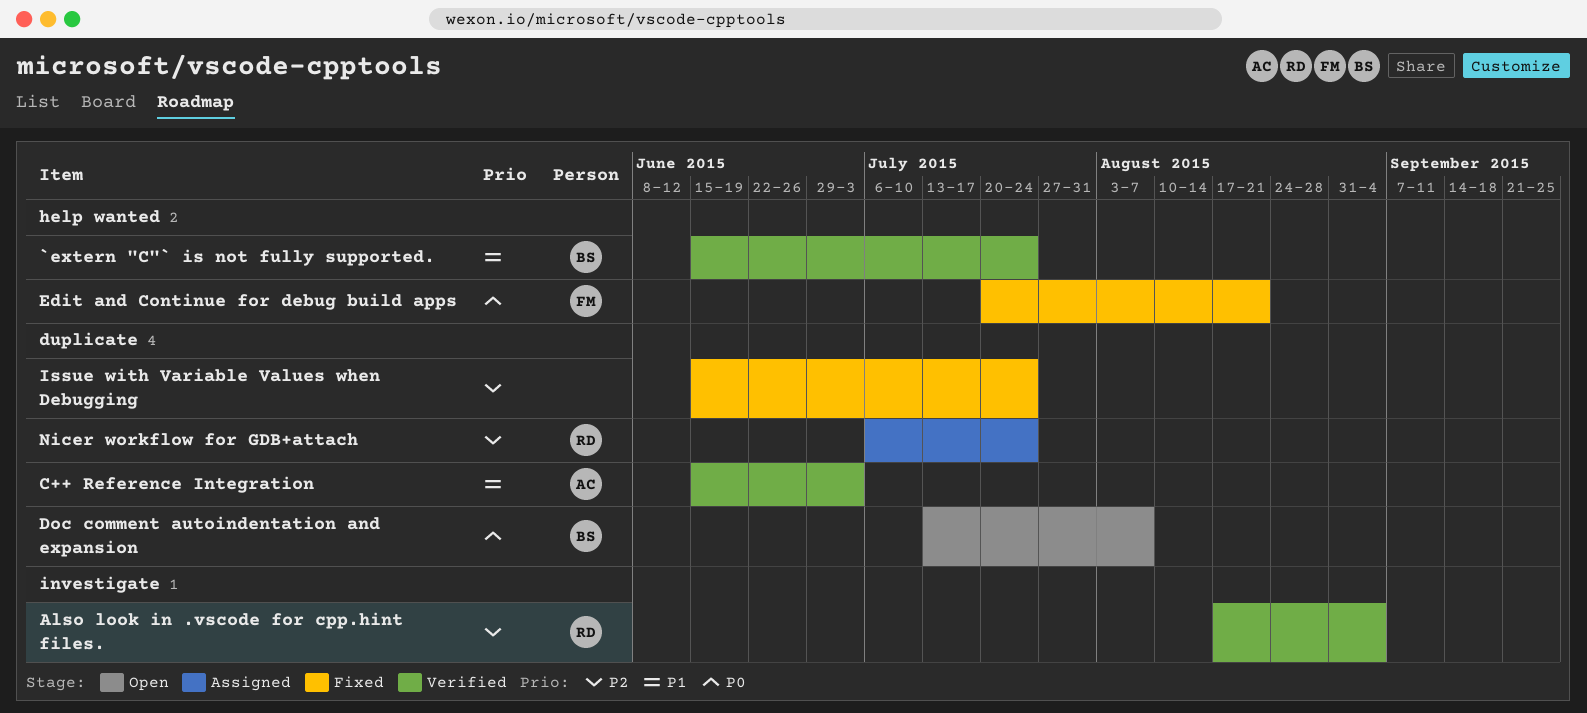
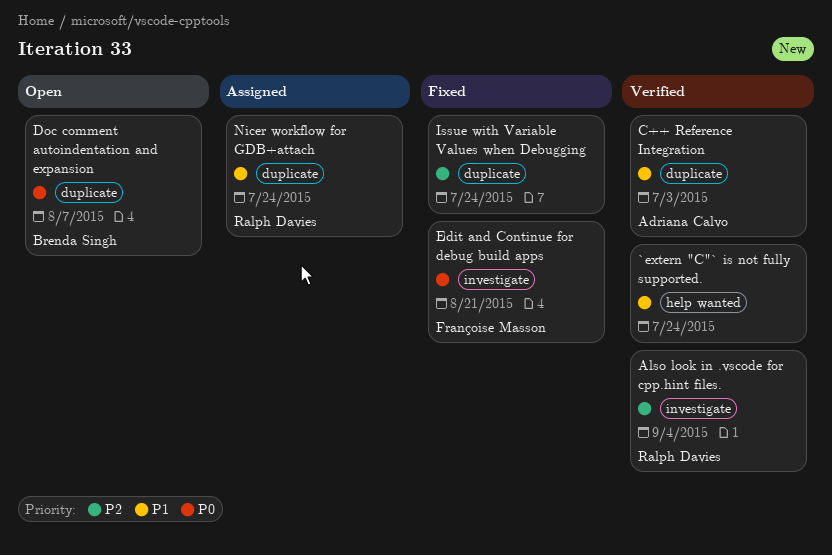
`extern "C"` is not fully supported., owner: Brenda Singh -> none
Edit and Continue for debug build apps, label: help wanted -> investigate
Nicer workflow for GDB+attach, priority: P2 -> P1

